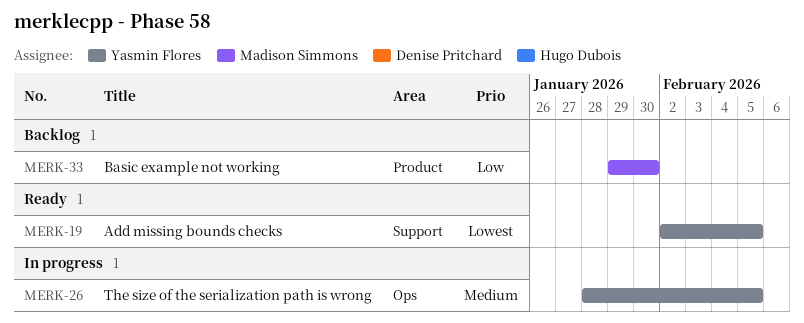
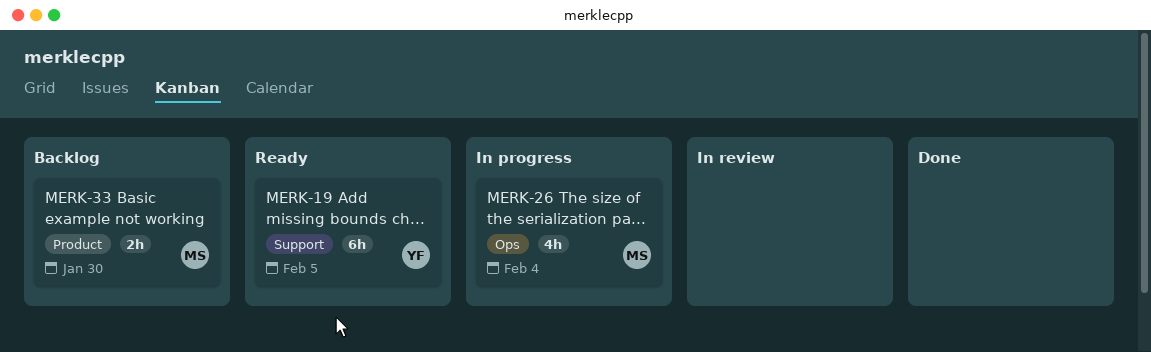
MERK-26, owner: Yasmin Flores -> Madison Simmons
MERK-26, due: Feb 5 -> Feb 4

